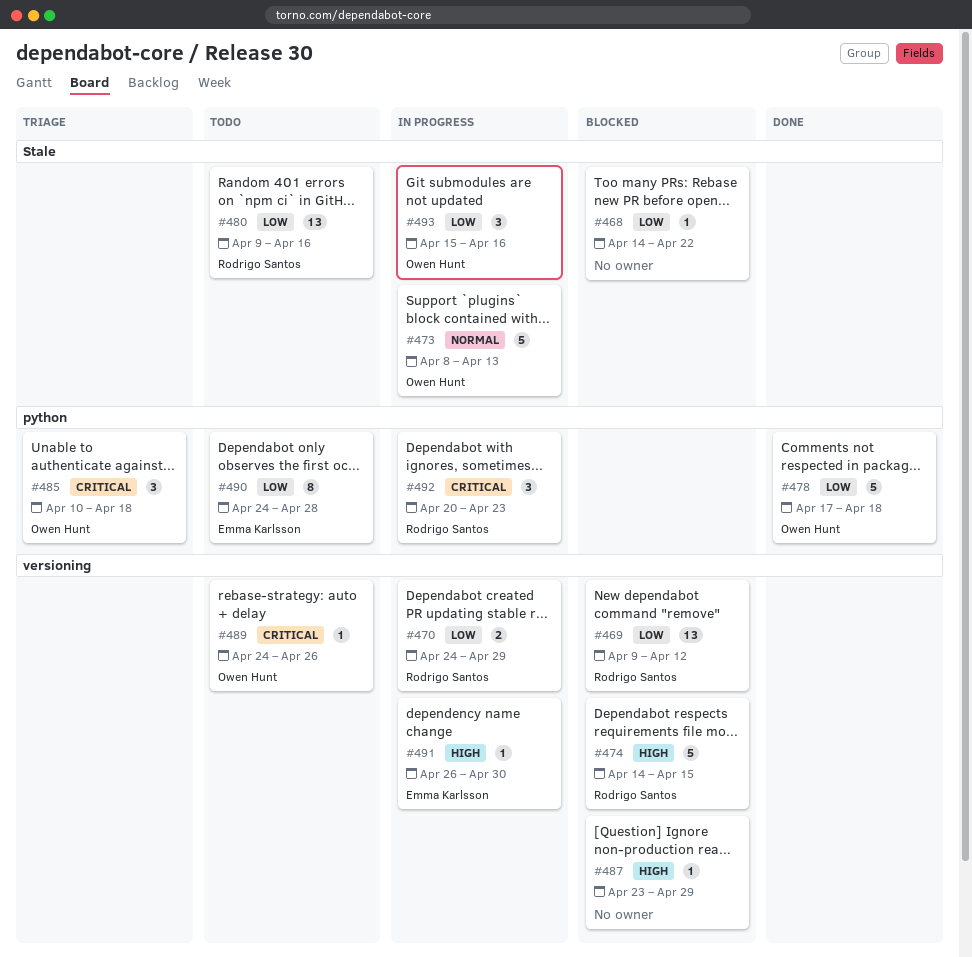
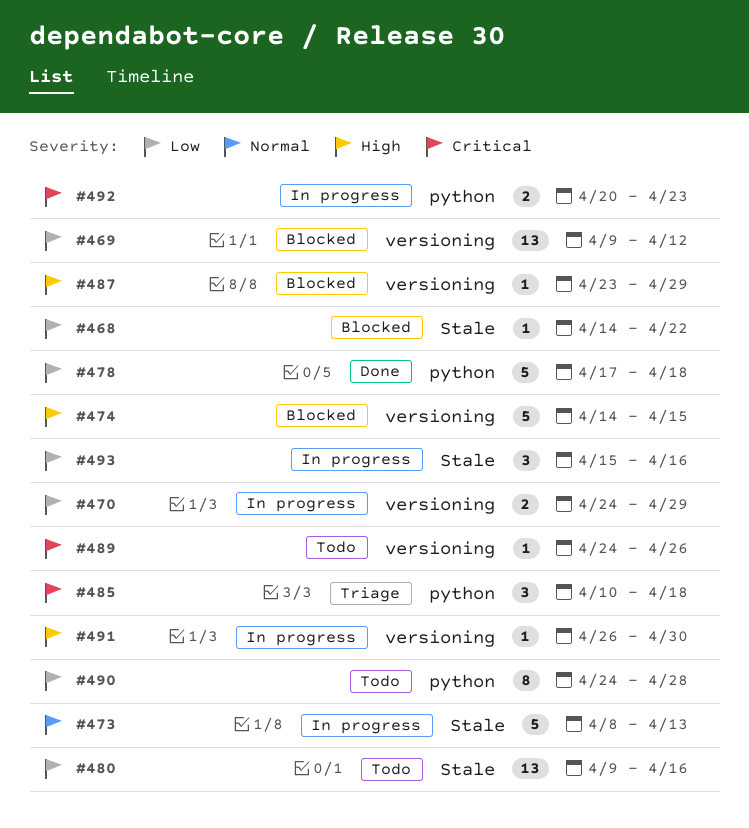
#492, estimate: 3 -> 2

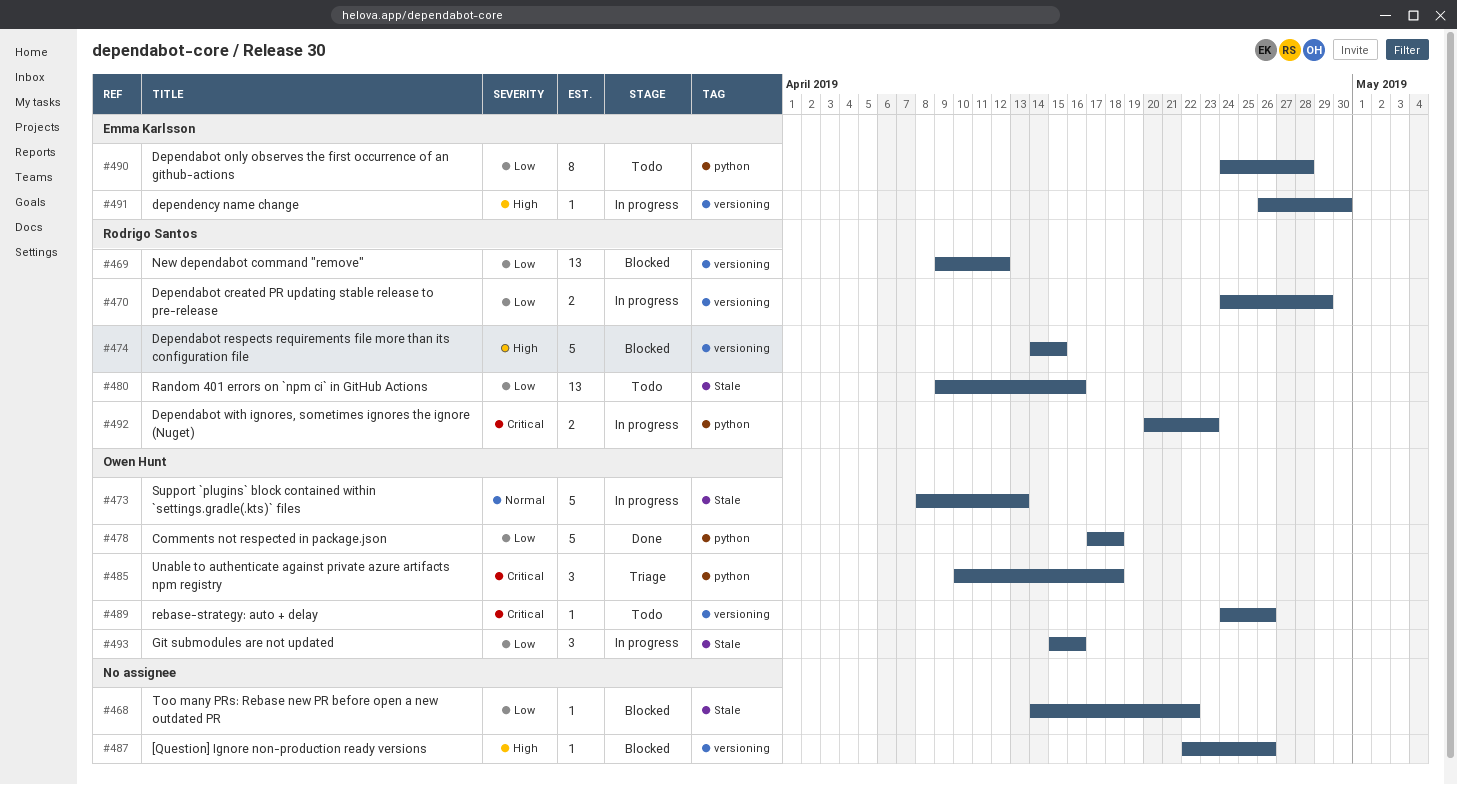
#487, start: Apr 23 -> Apr 22
#487, due: Apr 29 -> Apr 26

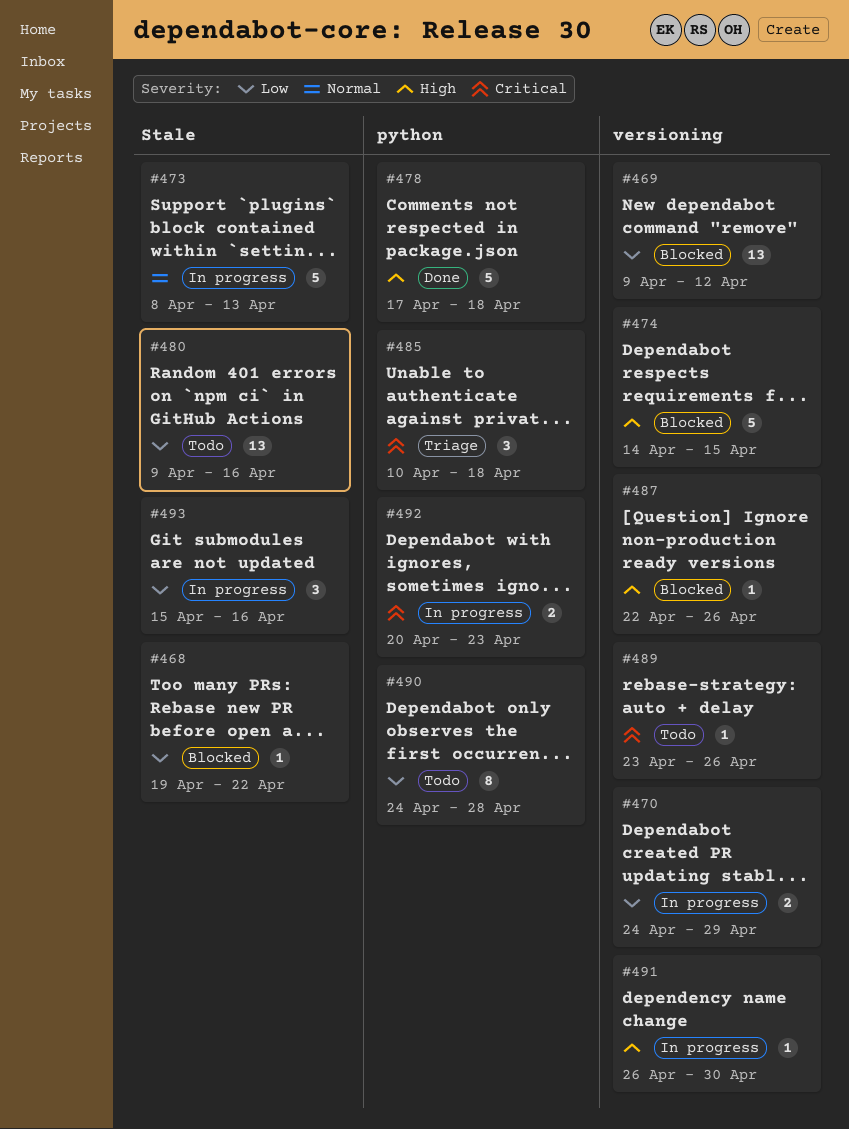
#468, start: Apr 14 -> Apr 19
#478, priority: Low -> High
#489, start: Apr 24 -> Apr 23

